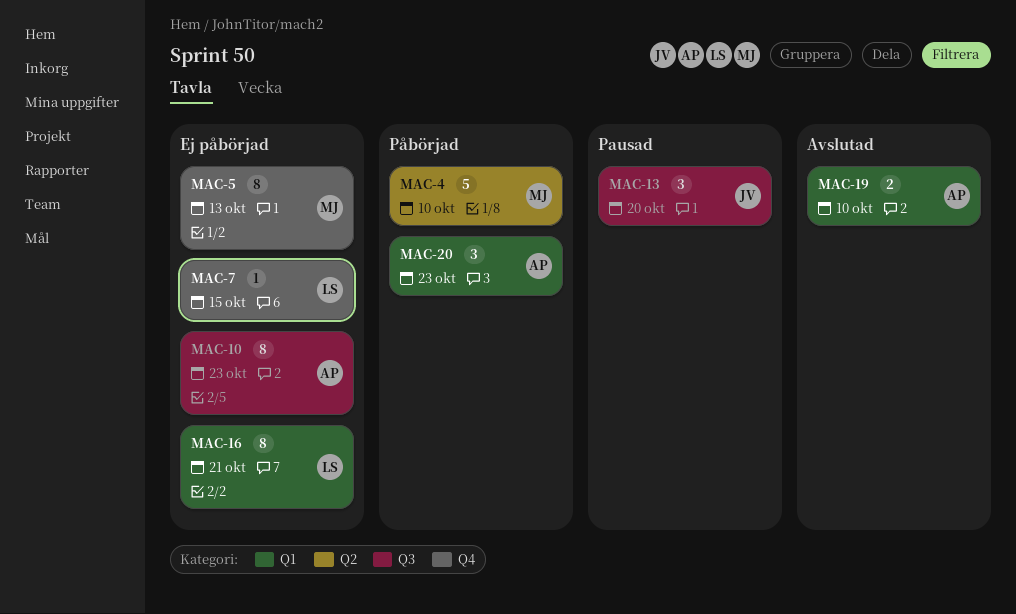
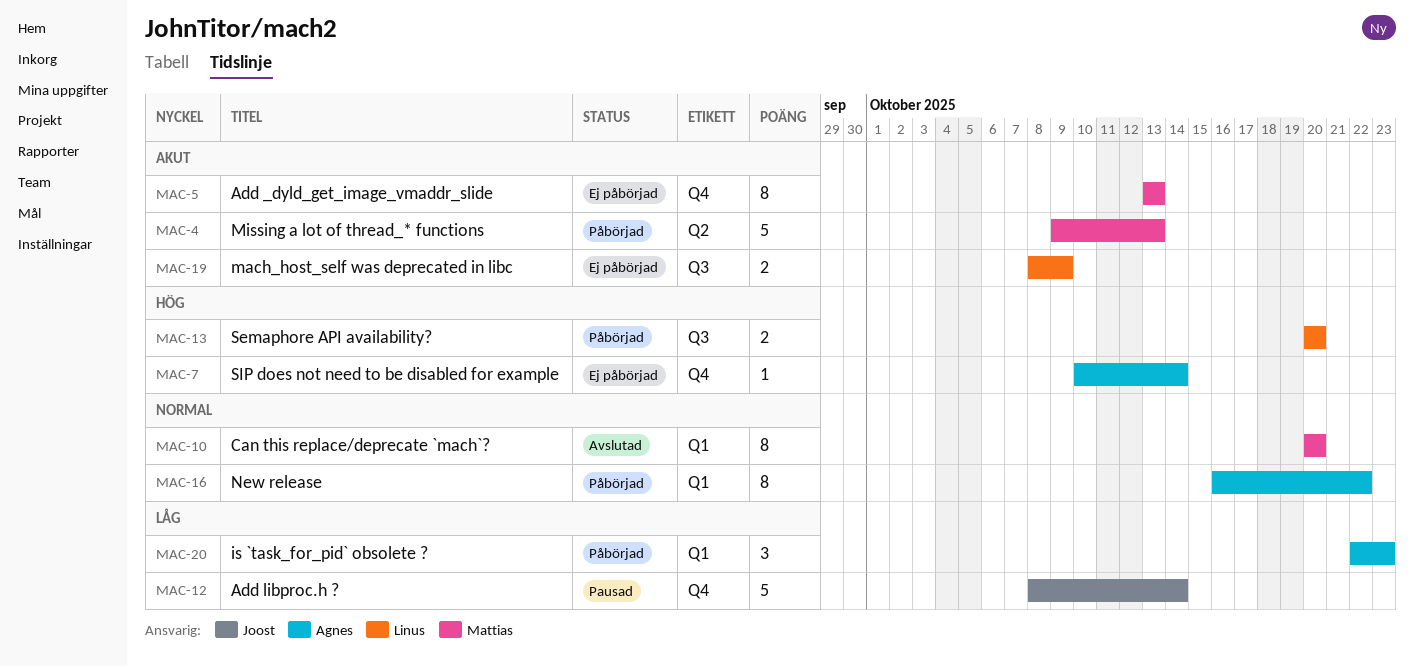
MAC-4, due: Oct 10 -> Oct 13
MAC-7, owner: Linus -> Agnes
MAC-7, due: Oct 15 -> Oct 14
MAC-10, status: Ej påbörjad -> Avslutad
MAC-10, owner: Agnes -> Mattias
MAC-10, label: Q3 -> Q1
MAC-10, due: Oct 23 -> Oct 20
MAC-12: none -> present
MAC-13, status: Pausad -> Påbörjad
MAC-13, owner: Joost -> Linus
MAC-13, estimate: 3 -> 2
MAC-16, status: Ej påbörjad -> Påbörjad
MAC-16, owner: Linus -> Agnes
MAC-16, due: Oct 21 -> Oct 22
MAC-19, status: Avslutad -> Ej påbörjad
MAC-19, owner: Agnes -> Linus
MAC-19, label: Q1 -> Q3
MAC-19, due: Oct 10 -> Oct 9

